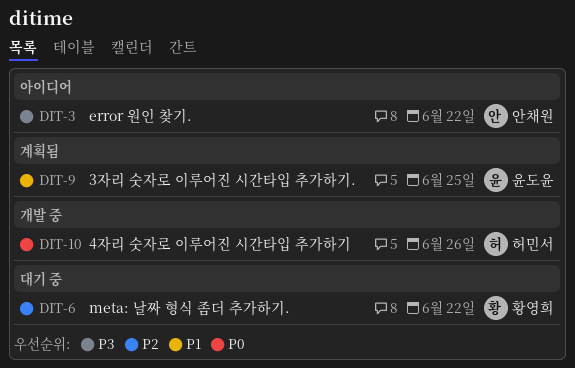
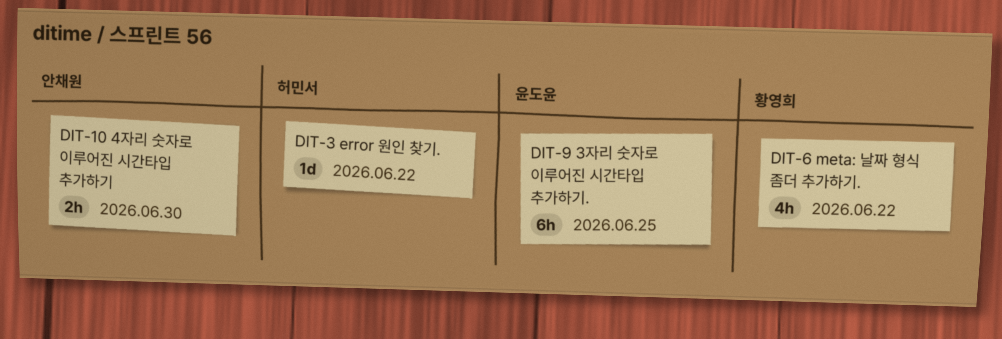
DIT-3, owner: 안채원 -> 허민서
DIT-10, owner: 허민서 -> 안채원
DIT-10, due: Jun 26 -> Jun 30

